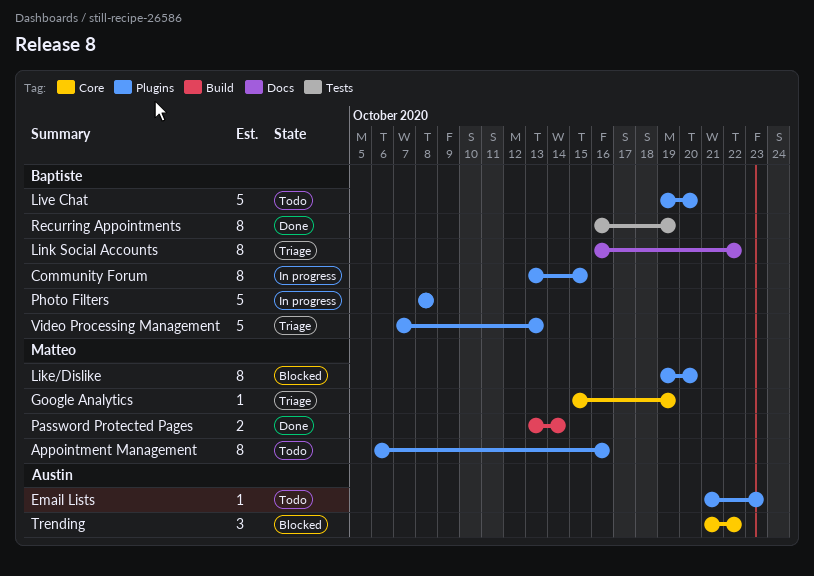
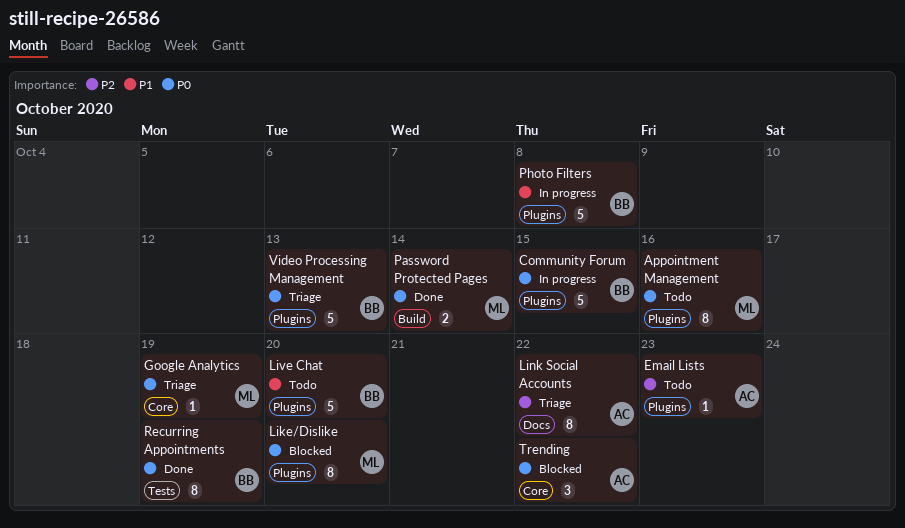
Community Forum, estimate: 8 -> 5
Link Social Accounts, owner: Baptiste -> Austin

